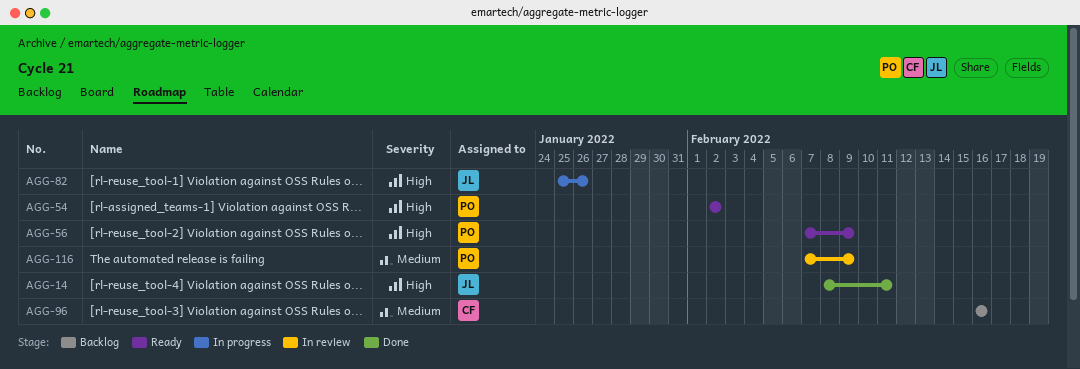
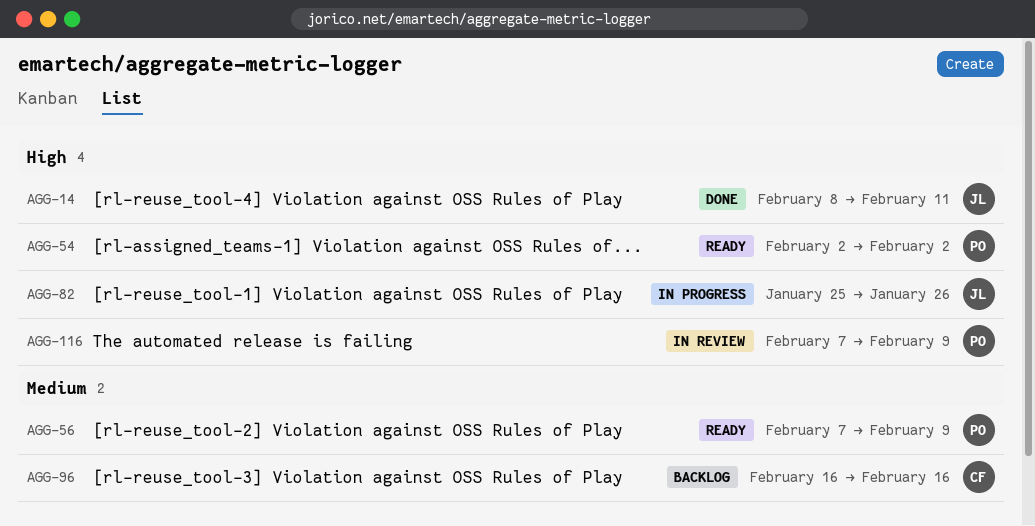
AGG-56, priority: High -> Medium
AGG-116, priority: Medium -> High

